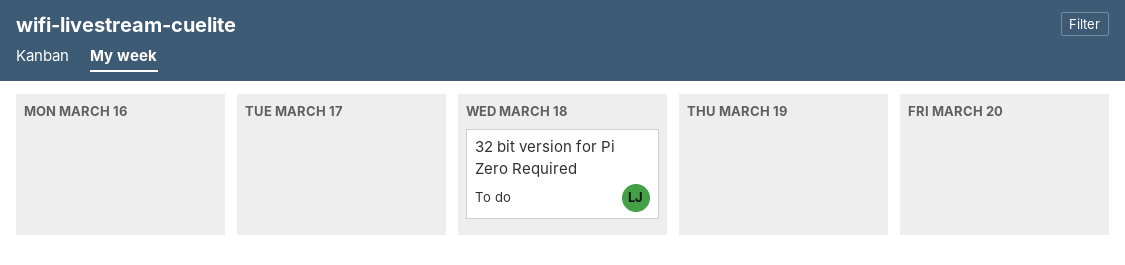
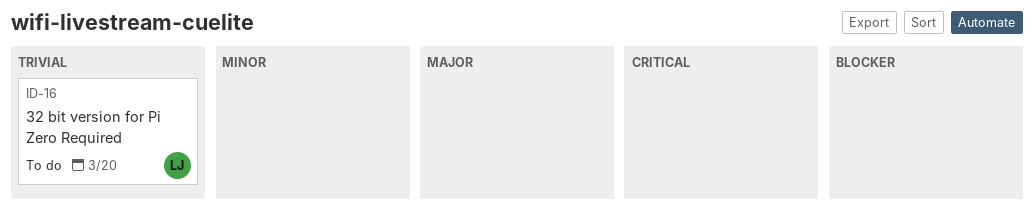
32 bit version for Pi Zero Required, due: Mar 18 -> Mar 20

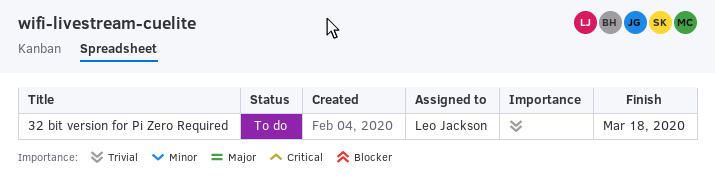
32 bit version for Pi Zero Required, due: Mar 20 -> Mar 18

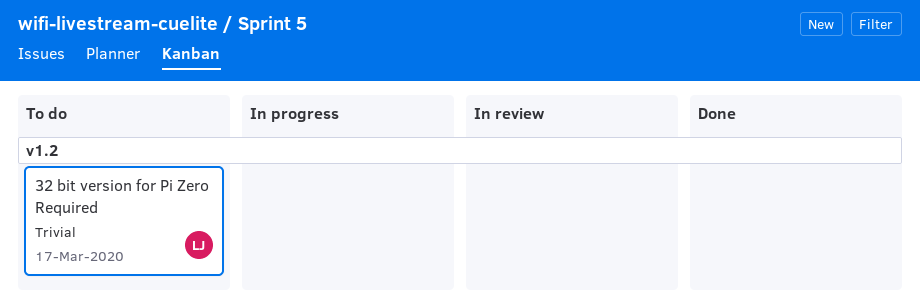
32 bit version for Pi Zero Required, due: Mar 18 -> Mar 17

